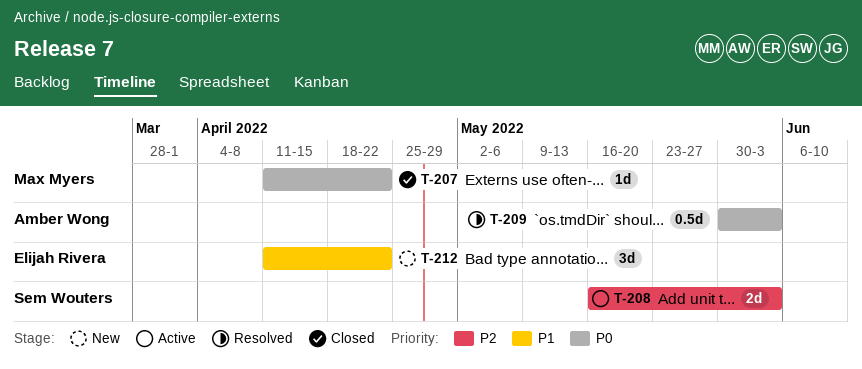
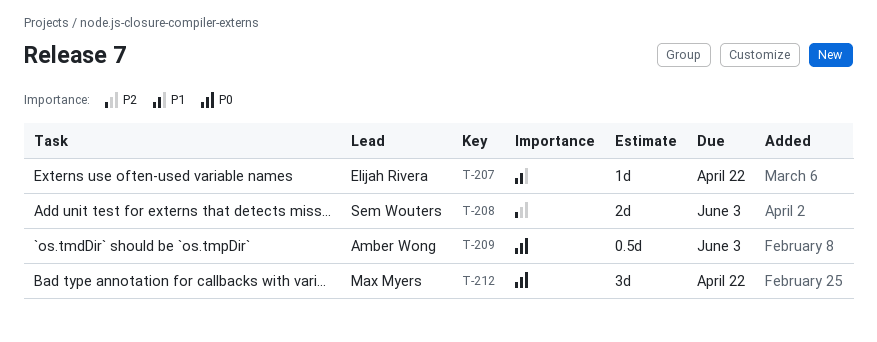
T-207, owner: Max Myers -> Elijah Rivera
T-207, priority: P0 -> P1
T-212, owner: Elijah Rivera -> Max Myers
T-212, priority: P1 -> P0

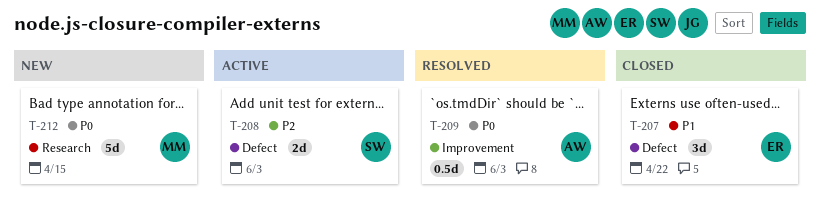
T-207, estimate: 1d -> 3d
T-212, estimate: 3d -> 5d
T-212, due: Apr 22 -> Apr 15

